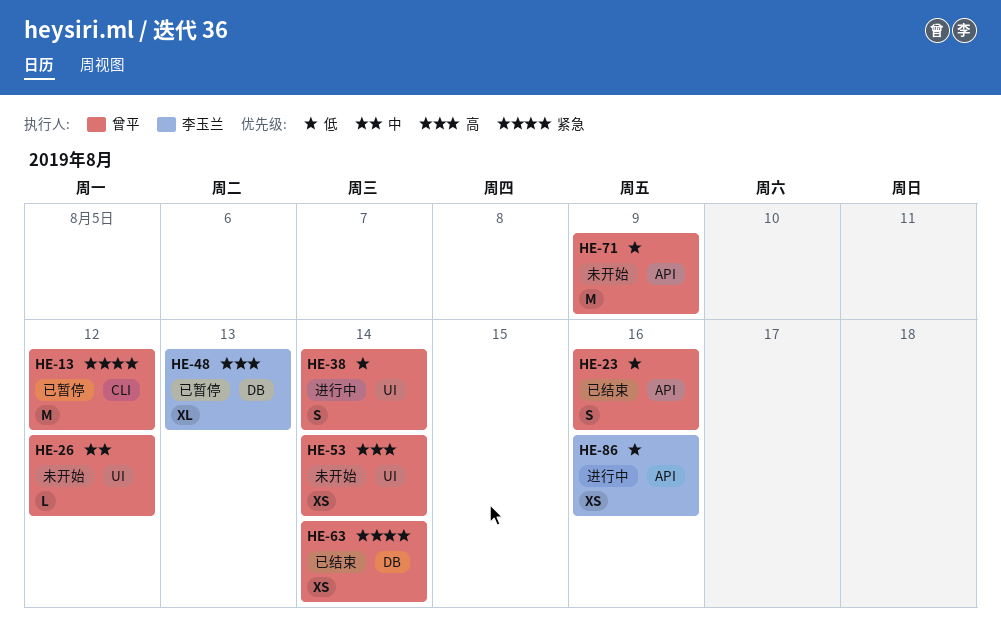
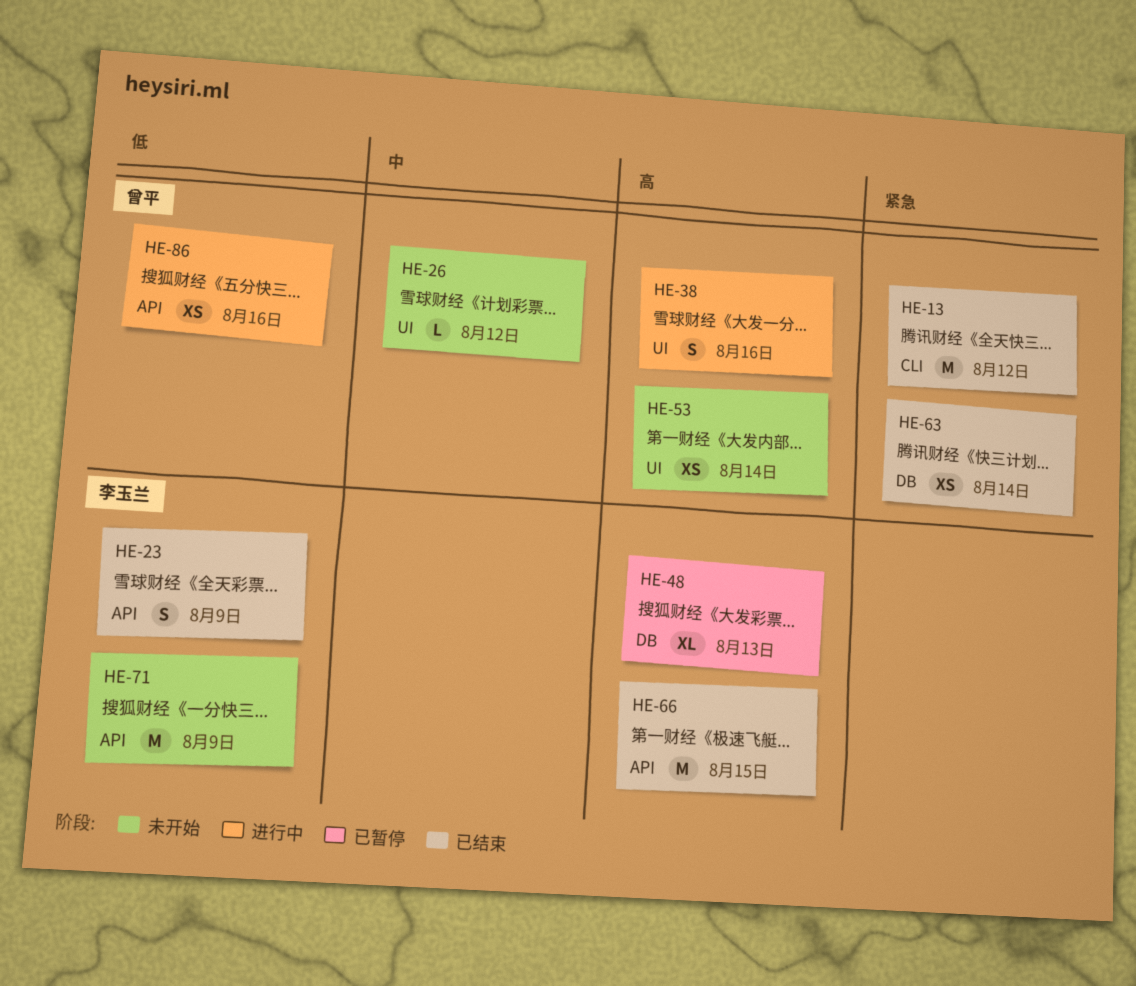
HE-13, status: 已暂停 -> 已结束
HE-23, owner: 曾平 -> 李玉兰
HE-23, due: Aug 16 -> Aug 9
HE-38, priority: 低 -> 高
HE-38, due: Aug 14 -> Aug 16
HE-66: none -> present
HE-71, owner: 曾平 -> 李玉兰
HE-86, owner: 李玉兰 -> 曾平

